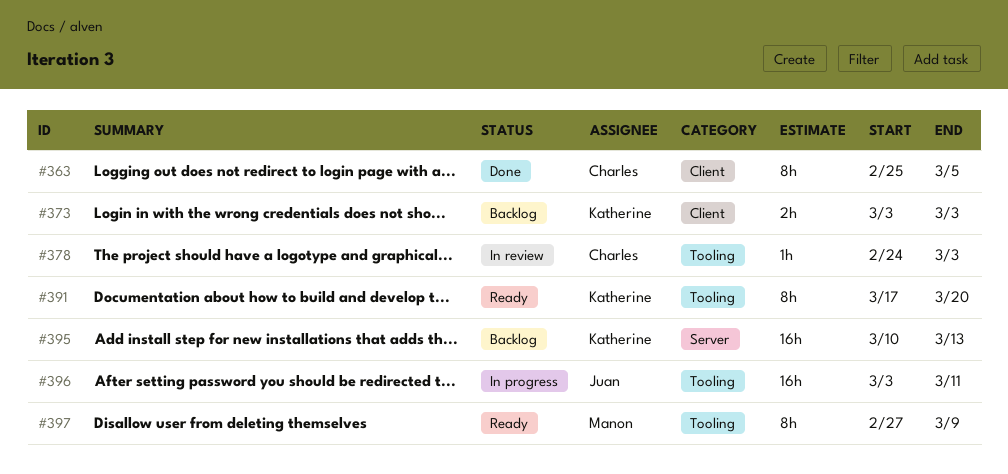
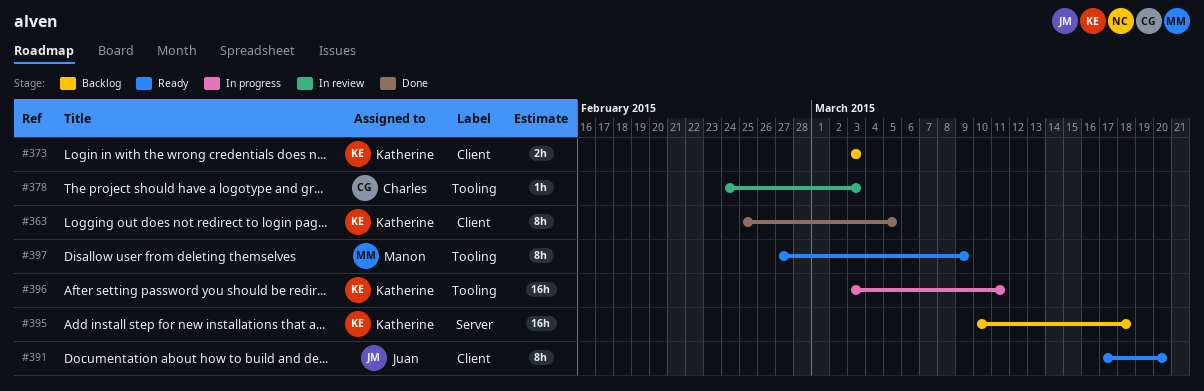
#363, owner: Charles -> Katherine
#391, owner: Katherine -> Juan
#391, label: Tooling -> Client
#395, due: Mar 13 -> Mar 18
#396, owner: Juan -> Katherine

